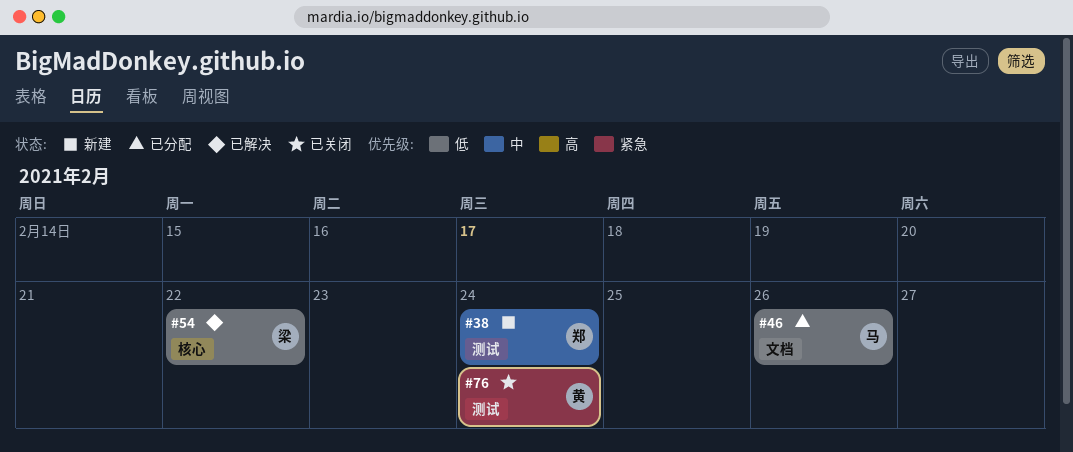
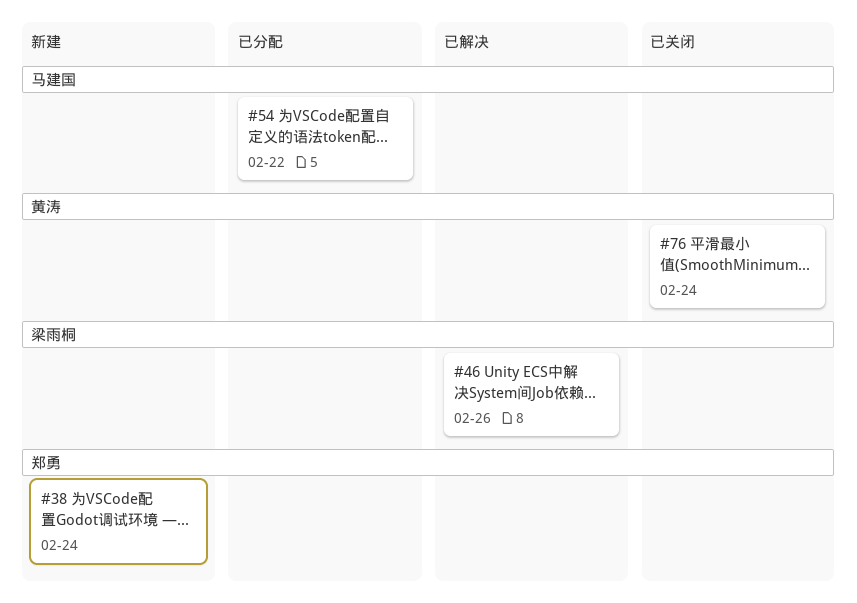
#46, status: 已分配 -> 已解决
#46, owner: 马建国 -> 梁雨桐
#54, status: 已解决 -> 已分配
#54, owner: 梁雨桐 -> 马建国

